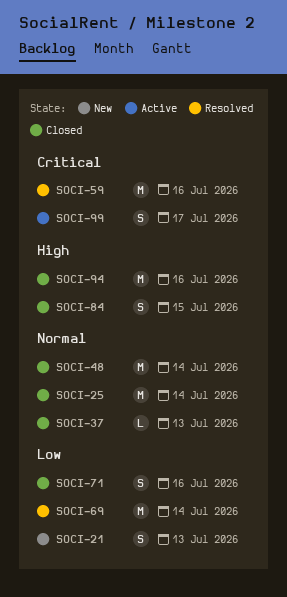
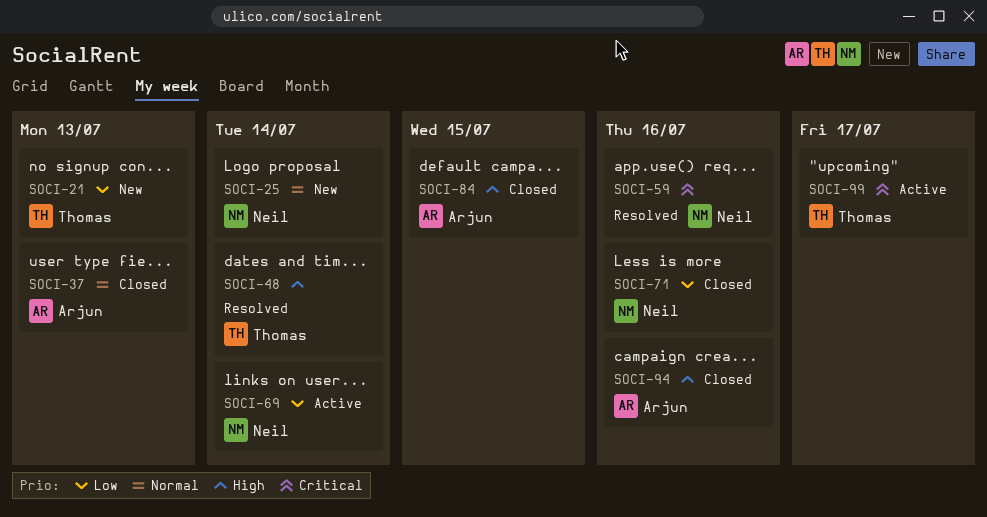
SOCI-25, status: Closed -> New
SOCI-48, status: Closed -> Resolved
SOCI-48, priority: Normal -> High
SOCI-69, status: Resolved -> Active

